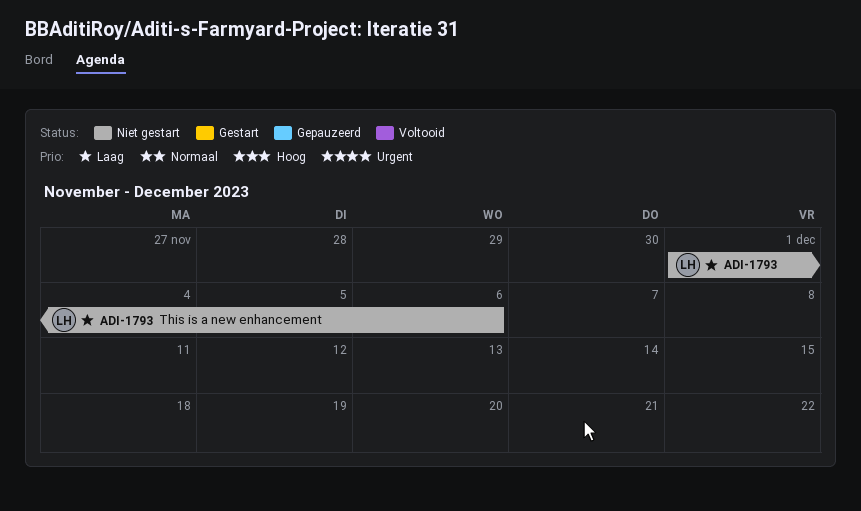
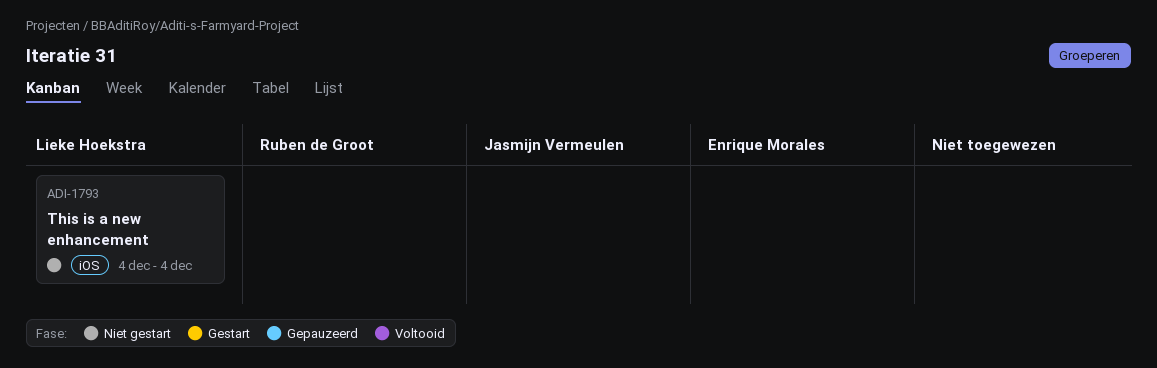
ADI-1793, start: Dec 1 -> Dec 4
ADI-1793, due: Dec 6 -> Dec 4

